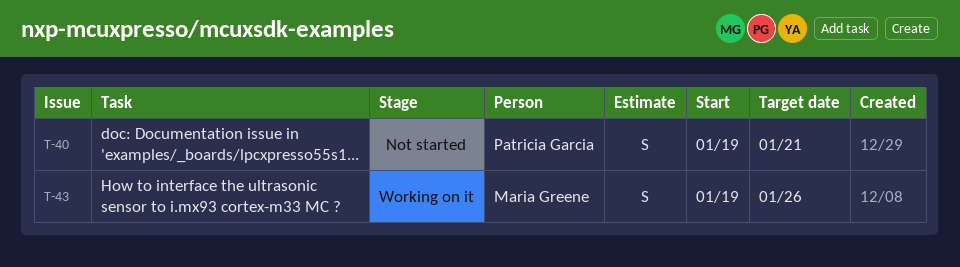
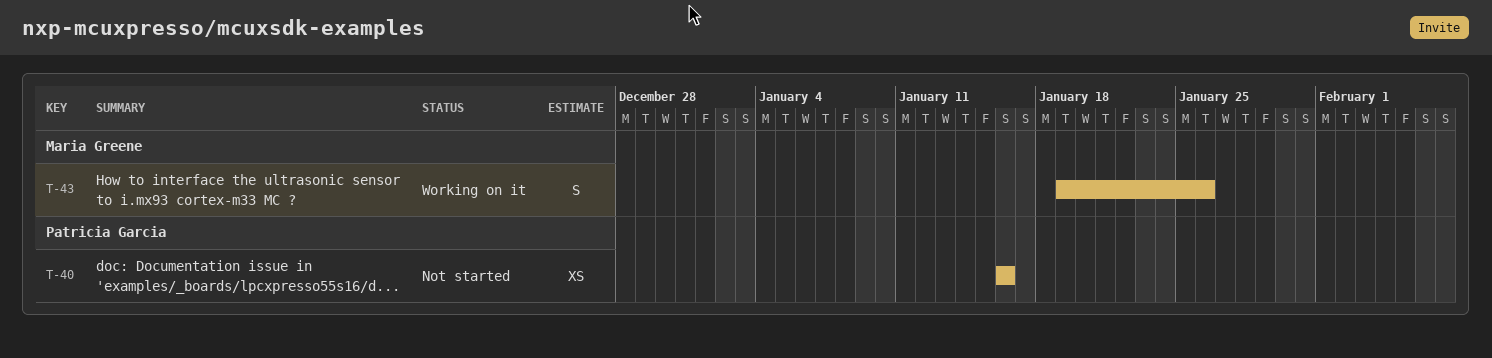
T-40, estimate: S -> XS
T-40, start: Jan 19 -> Jan 16
T-40, due: Jan 21 -> Jan 16

